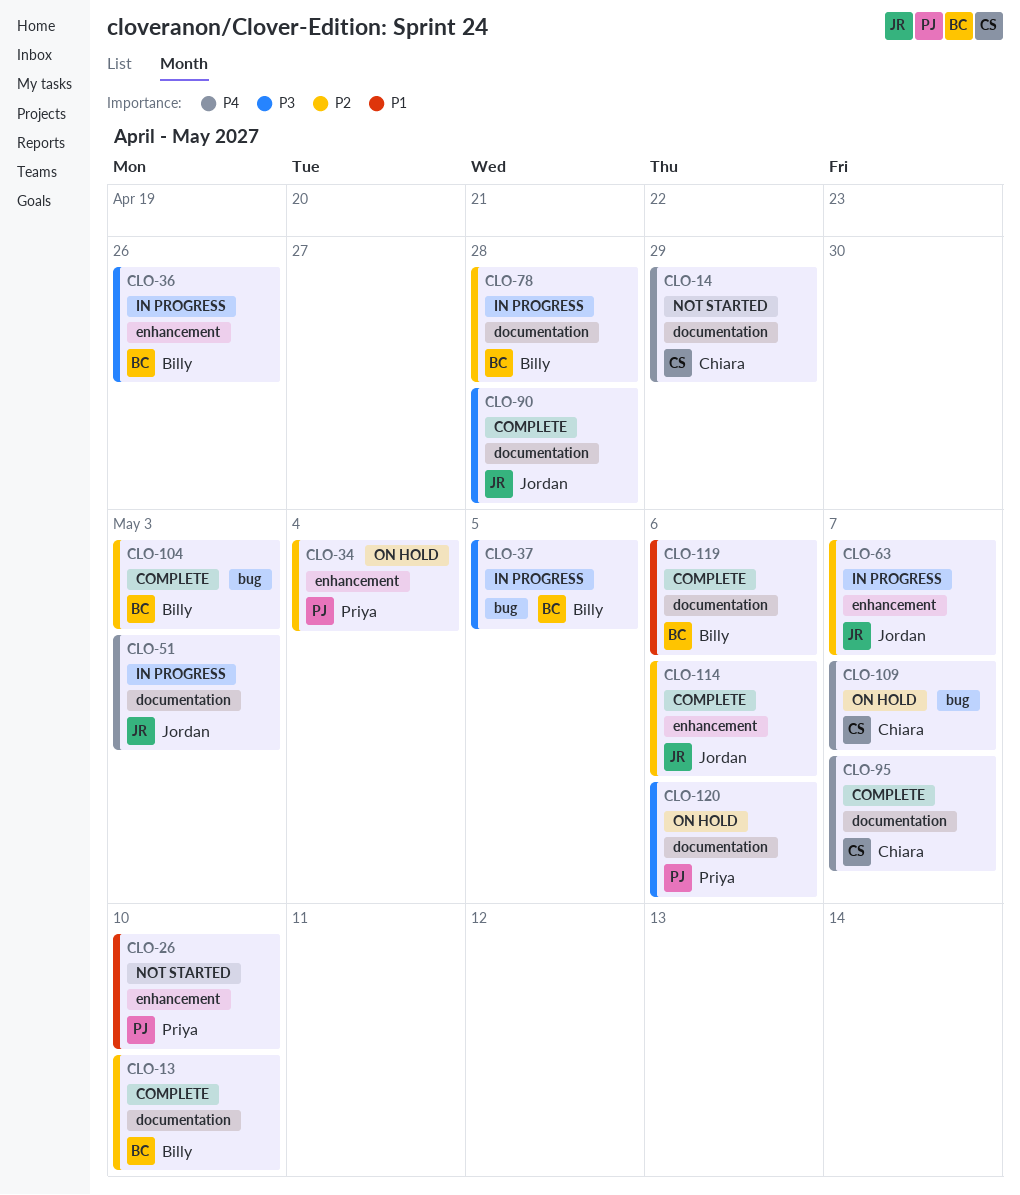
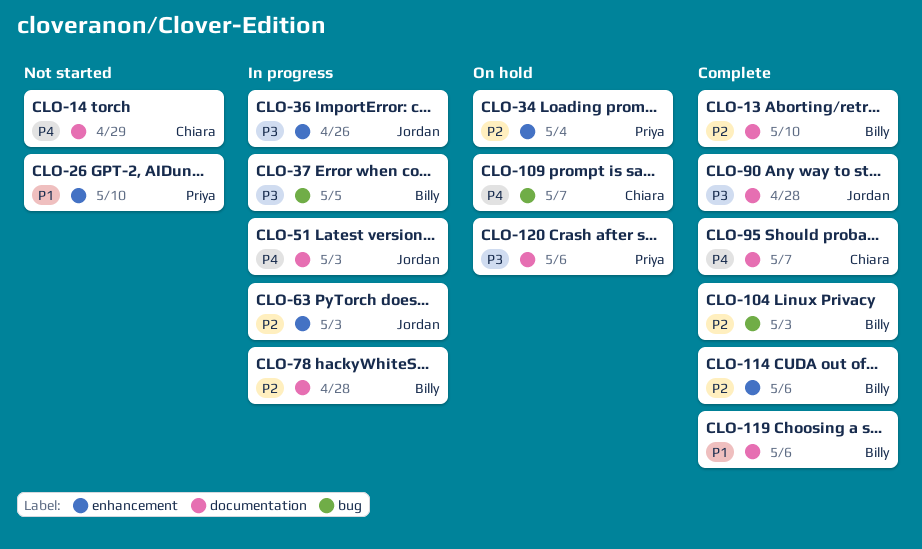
CLO-36, owner: Billy -> Jordan
CLO-63, due: May 7 -> May 3
CLO-114, owner: Jordan -> Billy

